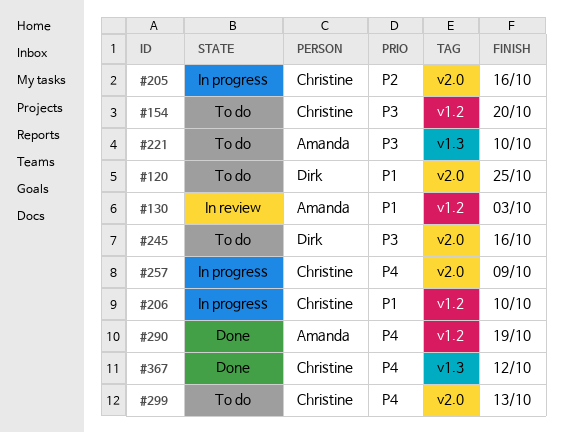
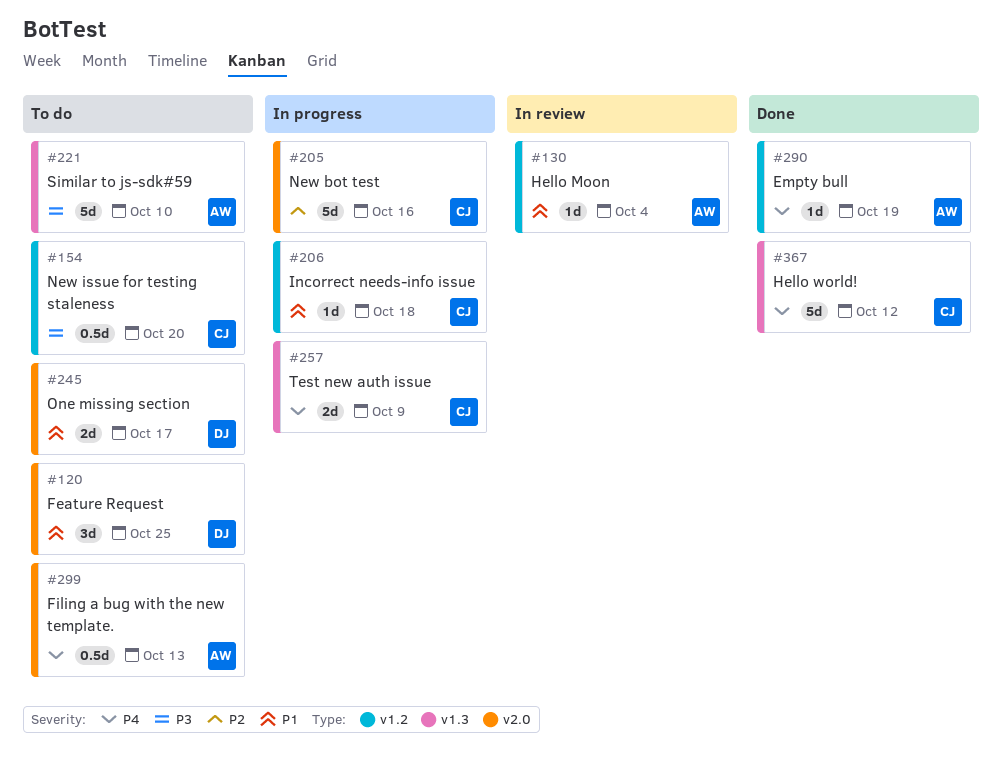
#130, due: Oct 3 -> Oct 4
#206, due: Oct 10 -> Oct 18
#245, priority: P3 -> P1
#245, due: Oct 16 -> Oct 17
#257, label: v2.0 -> v1.3
#299, owner: Christine -> Amanda

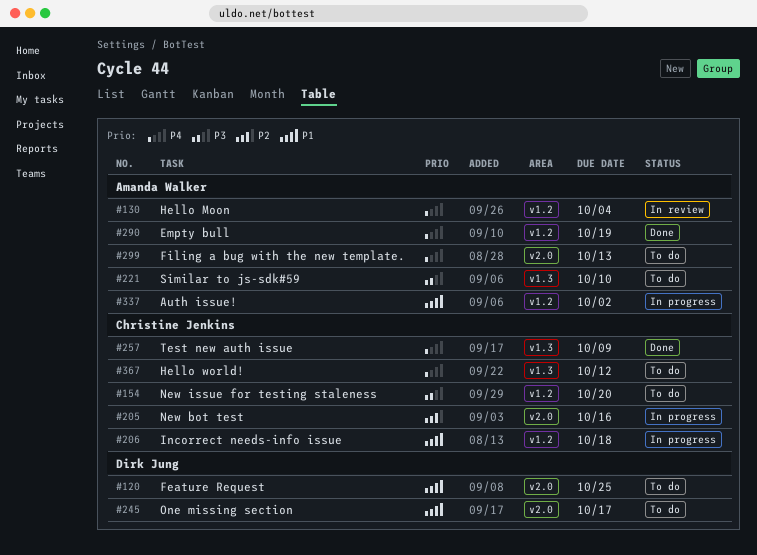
#130, priority: P1 -> P4
#257, status: In progress -> Done
#337: none -> present
#367, status: Done -> To do

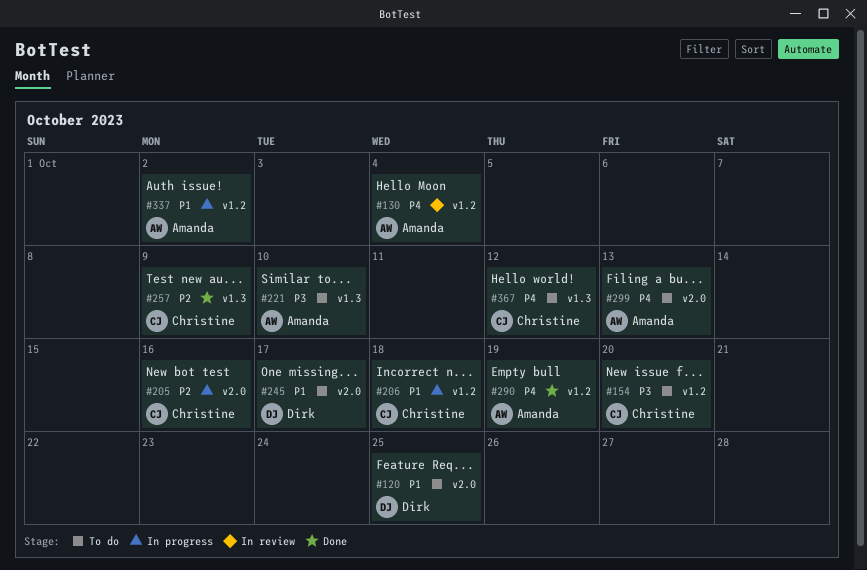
#257, priority: P4 -> P2

